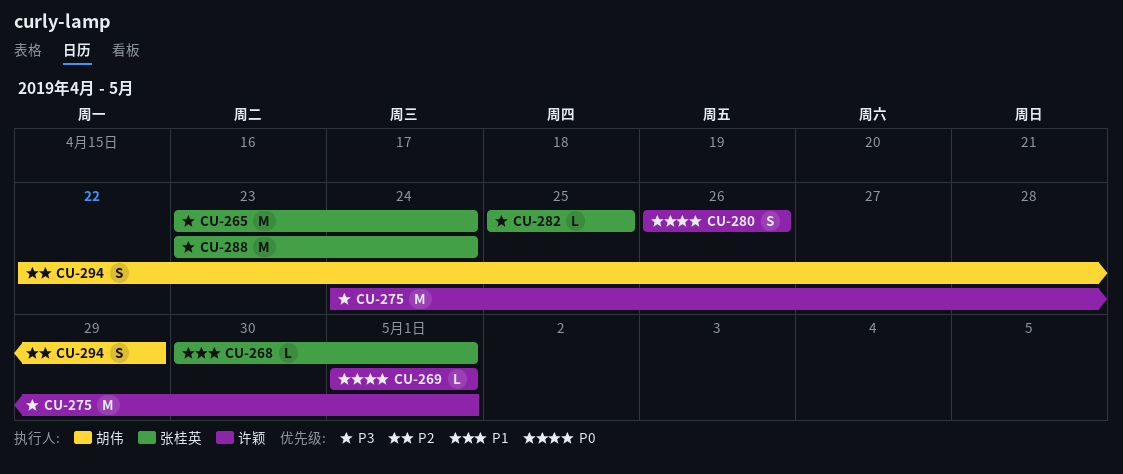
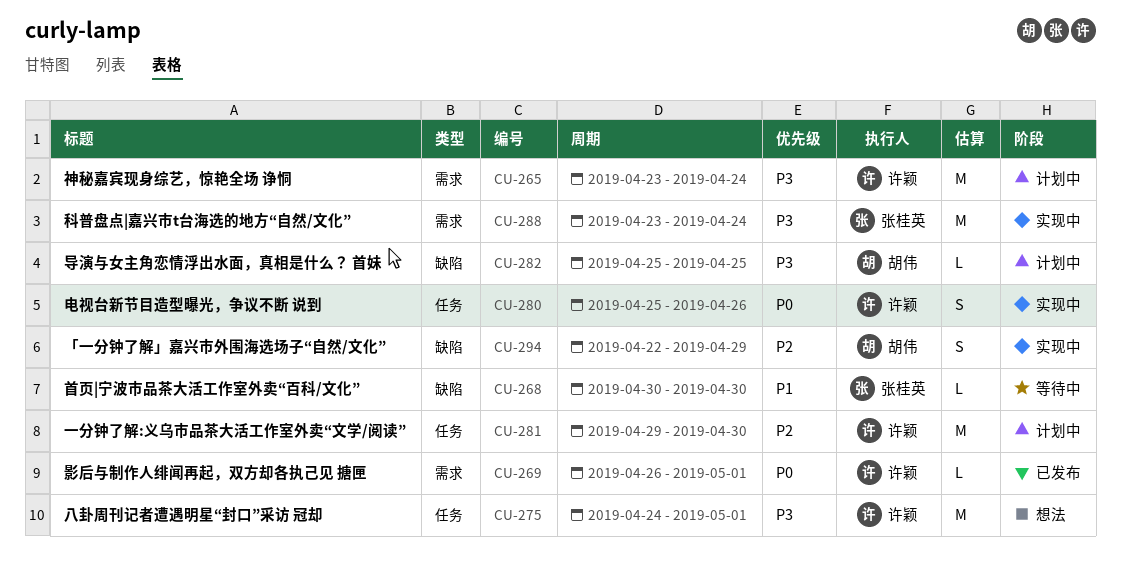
CU-265, owner: 张桂英 -> 许颖
CU-268, due: May 1 -> Apr 30
CU-269, start: May 1 -> Apr 26
CU-280, start: Apr 26 -> Apr 25
CU-281: none -> present
CU-282, owner: 张桂英 -> 胡伟

